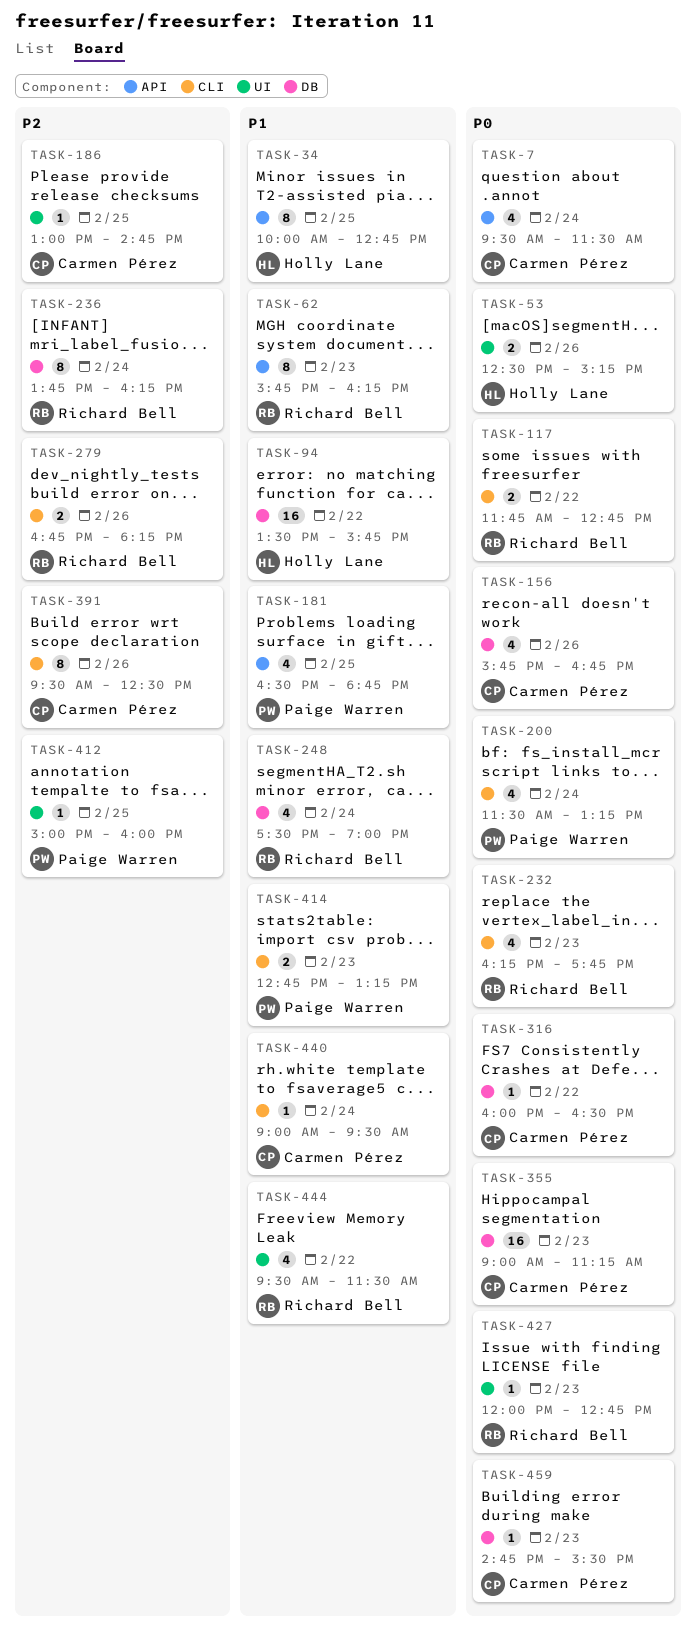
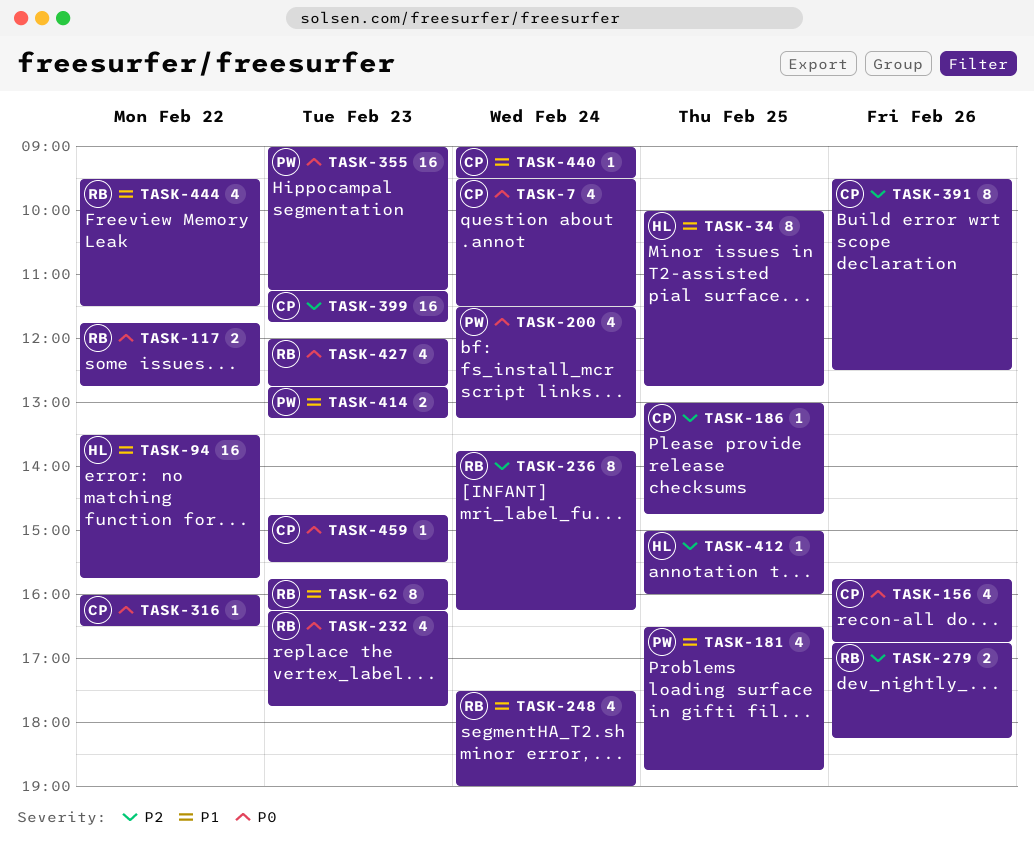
TASK-53: present -> none
TASK-355, owner: Carmen Pérez -> Paige Warren
TASK-399: none -> present
TASK-412, owner: Paige Warren -> Holly Lane
TASK-427, estimate: 1 -> 4

